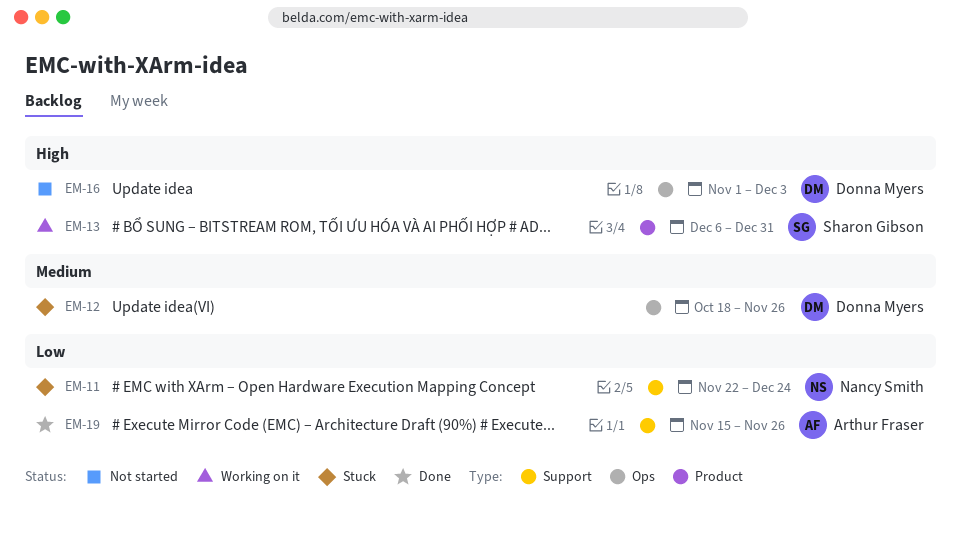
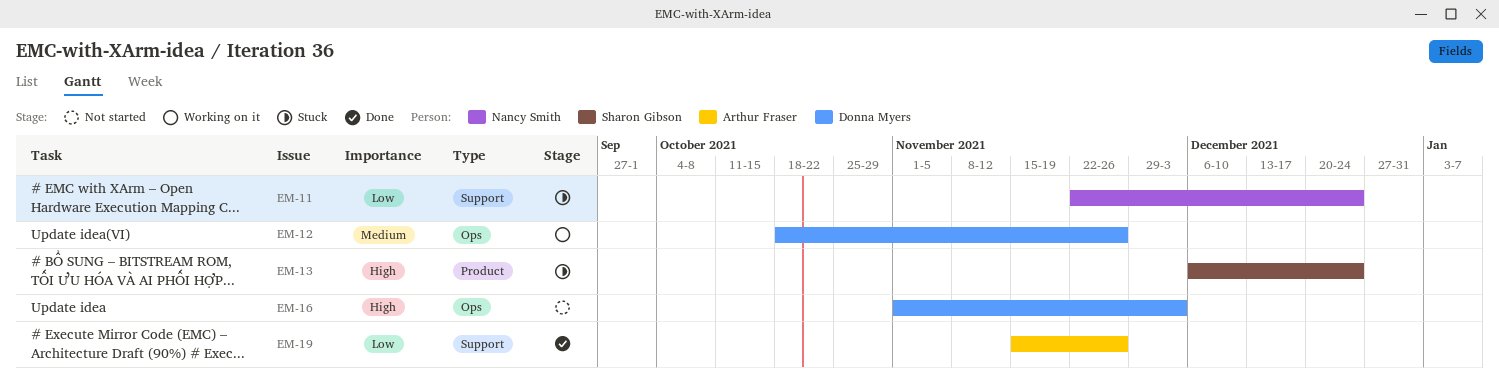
EM-12, status: Stuck -> Working on it
EM-13, status: Working on it -> Stuck
EM-13, due: Dec 31 -> Dec 24

